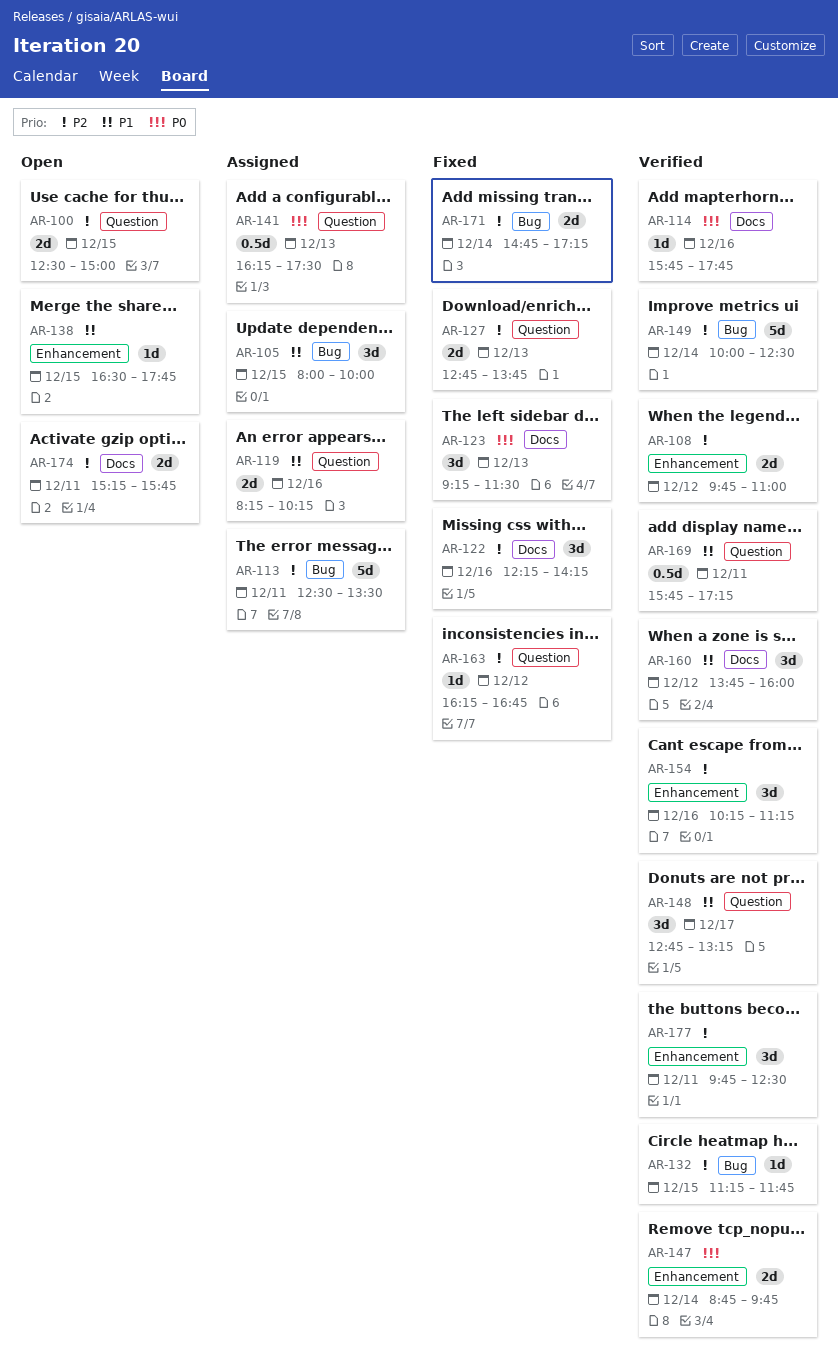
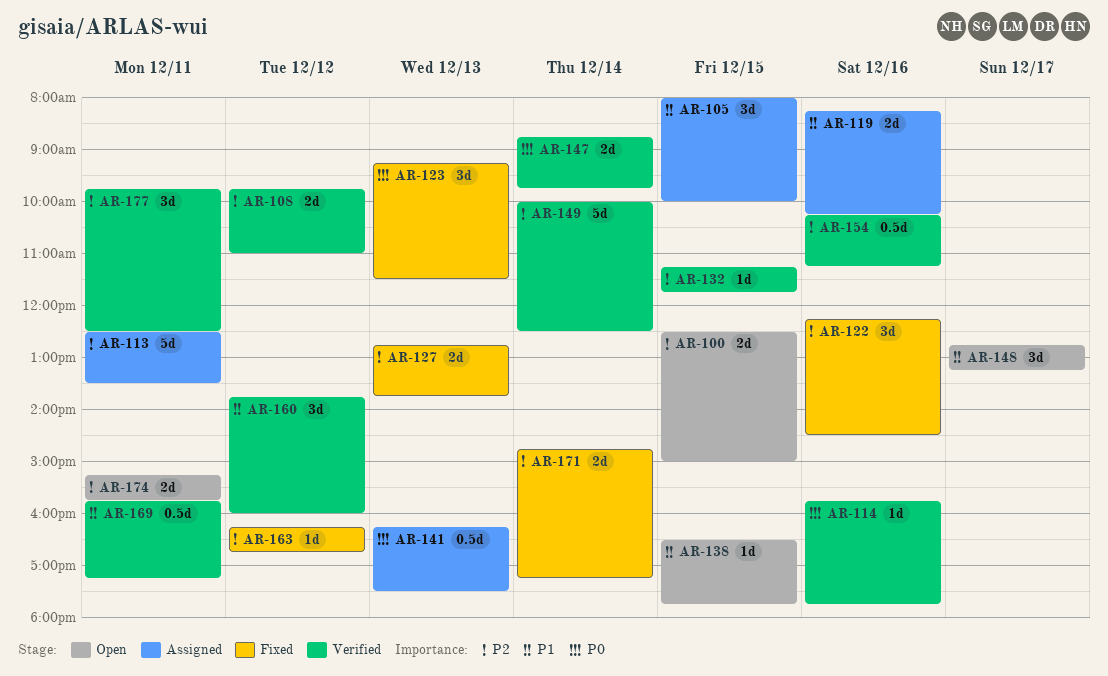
AR-122, ends: 14:15 -> 14:30
AR-148, status: Verified -> Open
AR-154, estimate: 3d -> 0.5d

